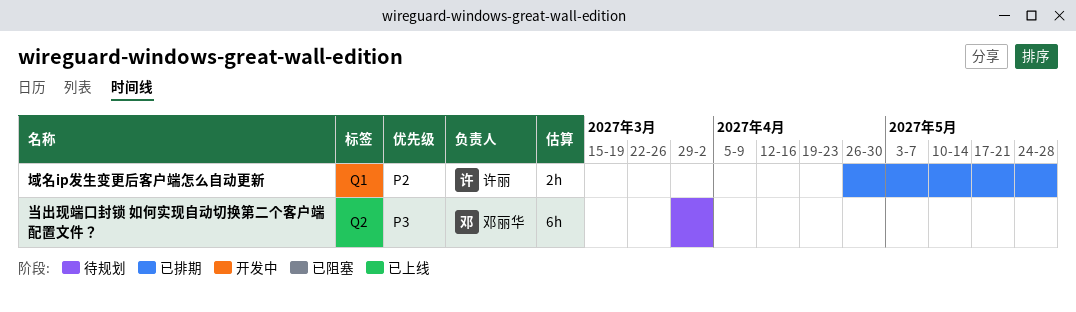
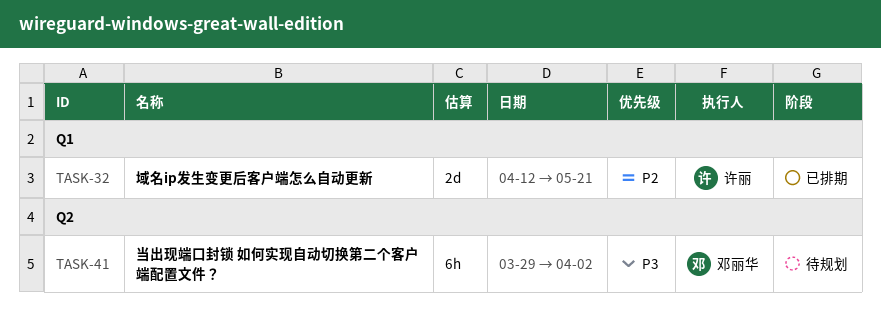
域名ip发生变更后客户端怎么自动更新, estimate: 2h -> 2d
域名ip发生变更后客户端怎么自动更新, start: Apr 26 -> Apr 12
域名ip发生变更后客户端怎么自动更新, due: May 28 -> May 21

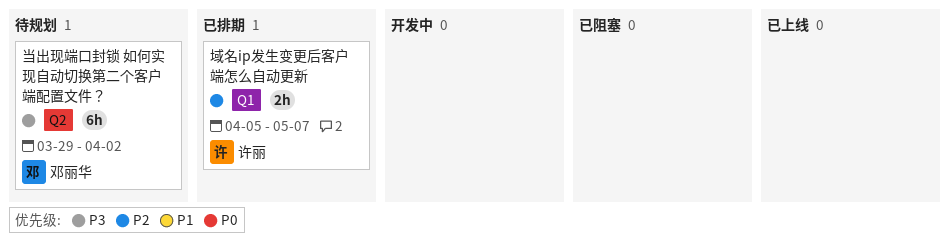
域名ip发生变更后客户端怎么自动更新, estimate: 2d -> 2h
域名ip发生变更后客户端怎么自动更新, start: Apr 12 -> Apr 5
域名ip发生变更后客户端怎么自动更新, due: May 21 -> May 7

